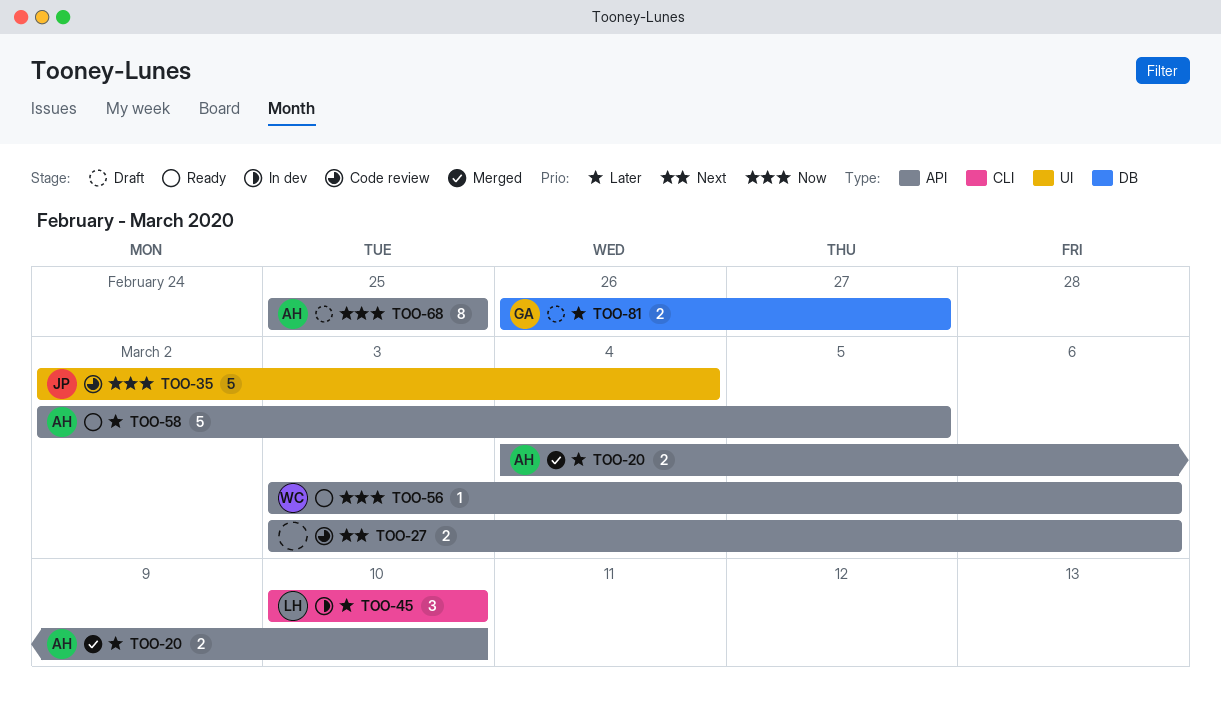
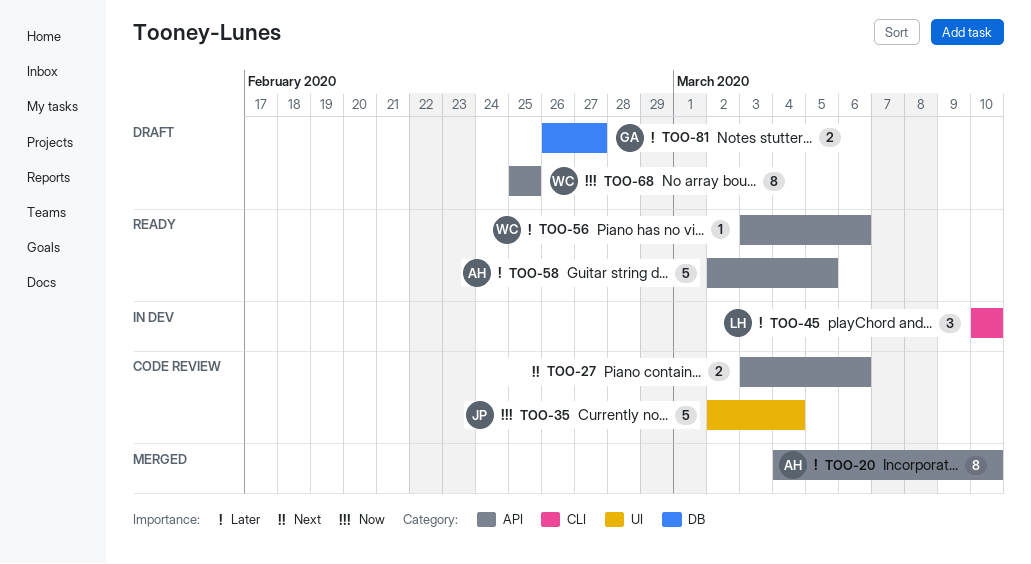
TOO-20, estimate: 2 -> 8
TOO-56, priority: Now -> Later
TOO-68, owner: AH -> WC

